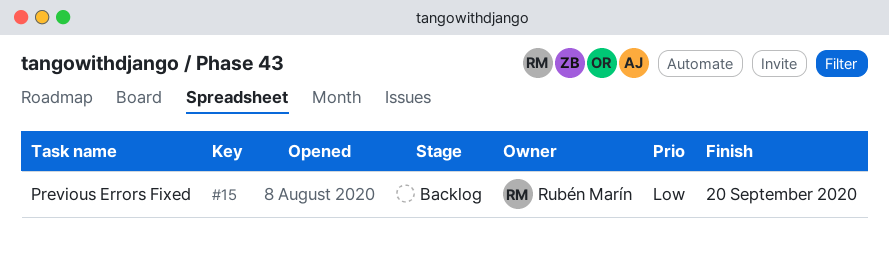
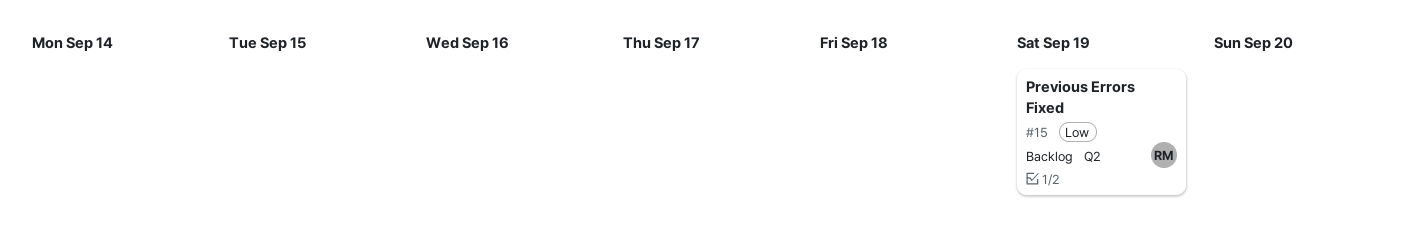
#15, due: Sep 20 -> Sep 19

